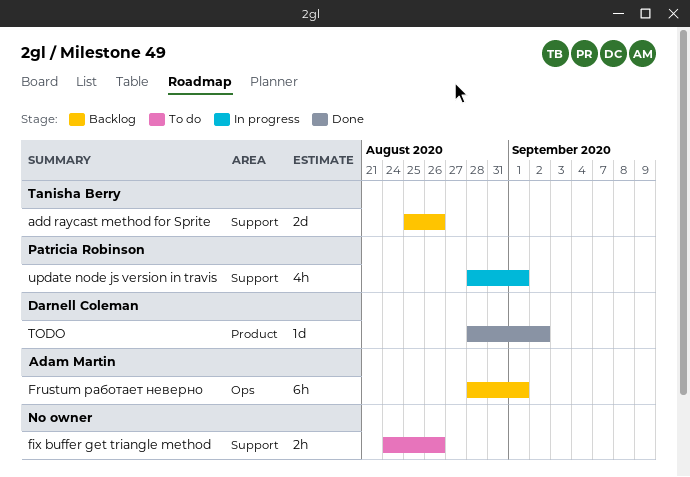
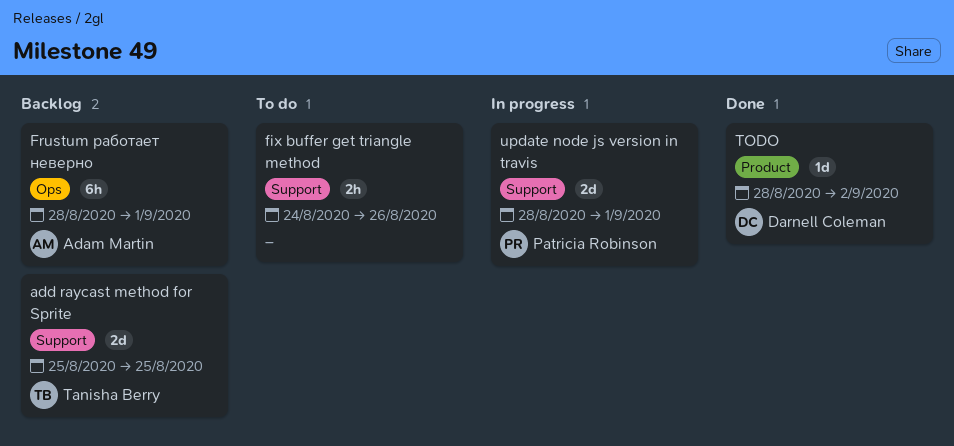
add raycast method for Sprite, due: Aug 26 -> Aug 25
update node js version in travis, estimate: 4h -> 2d

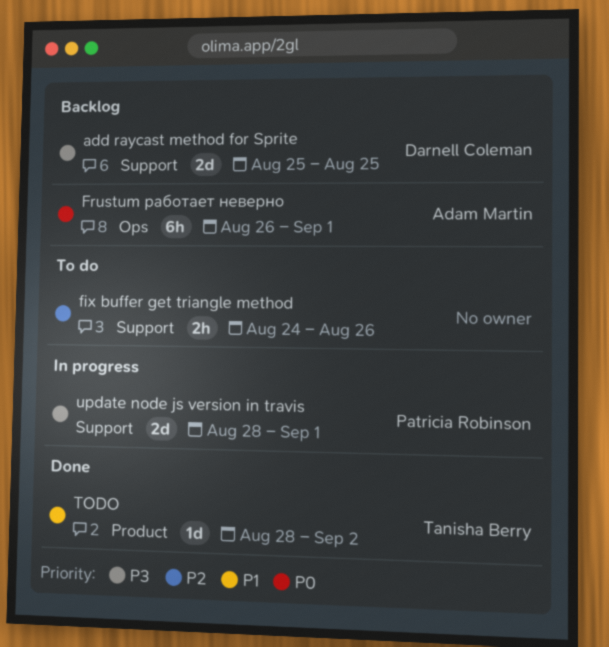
add raycast method for Sprite, owner: Tanisha Berry -> Darnell Coleman
Frustum работает неверно, start: Aug 28 -> Aug 26
TODO, owner: Darnell Coleman -> Tanisha Berry

